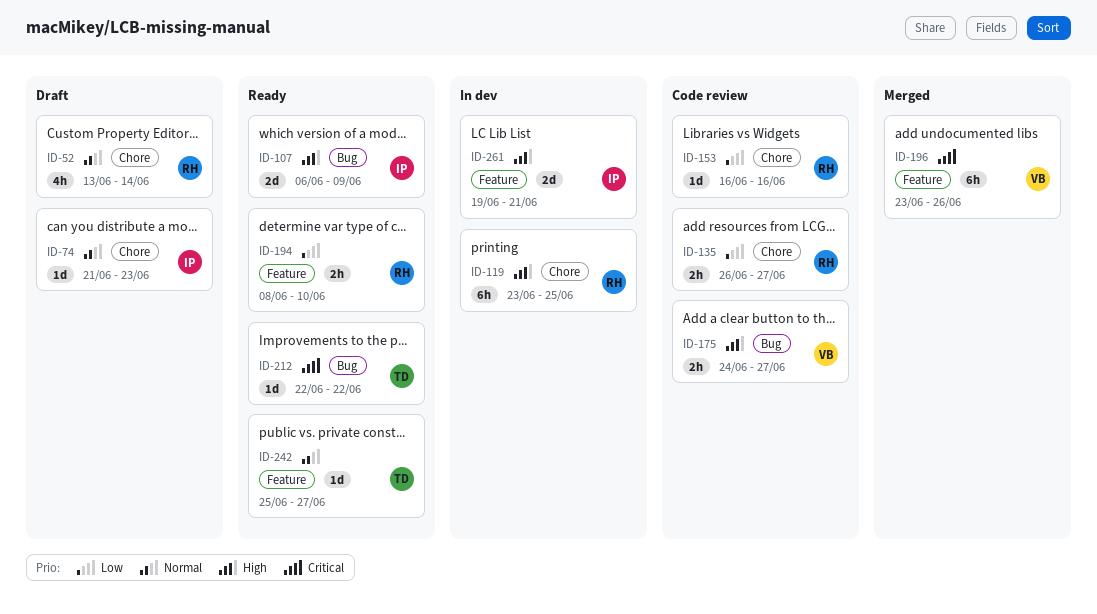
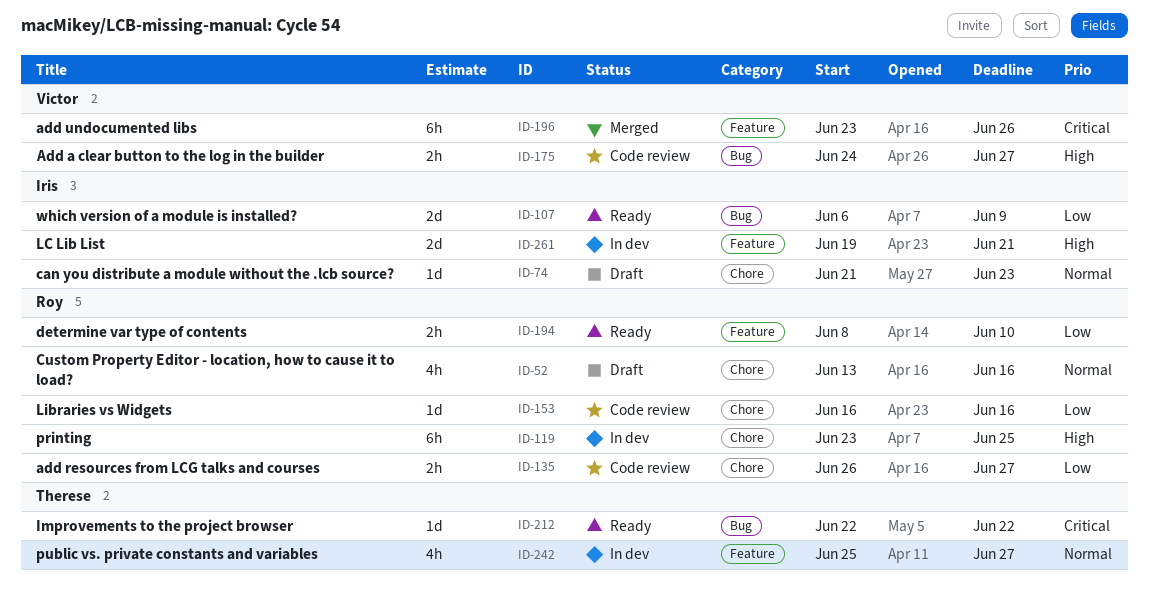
ID-52, due: Jun 14 -> Jun 16
ID-107, priority: High -> Low
ID-242, status: Ready -> In dev
ID-242, estimate: 1d -> 4h

